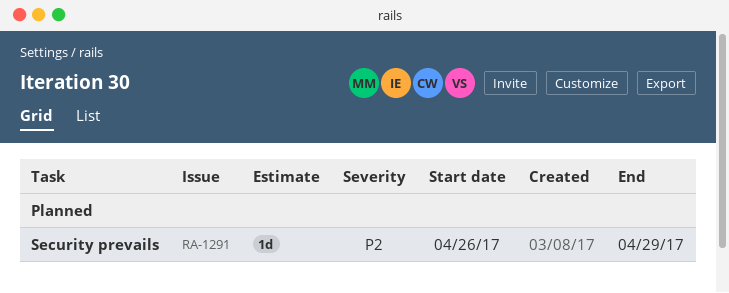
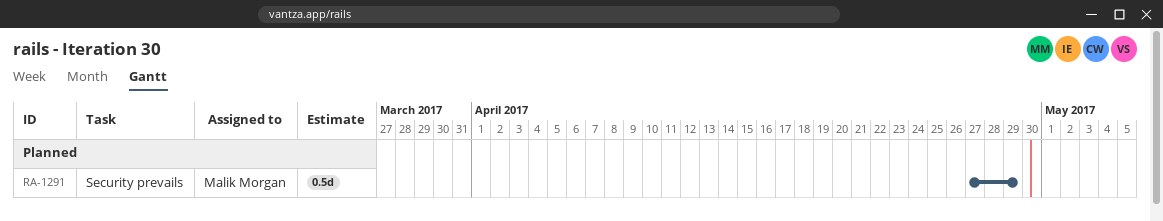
RA-1291, estimate: 1d -> 0.5d
RA-1291, start: Apr 26 -> Apr 27

